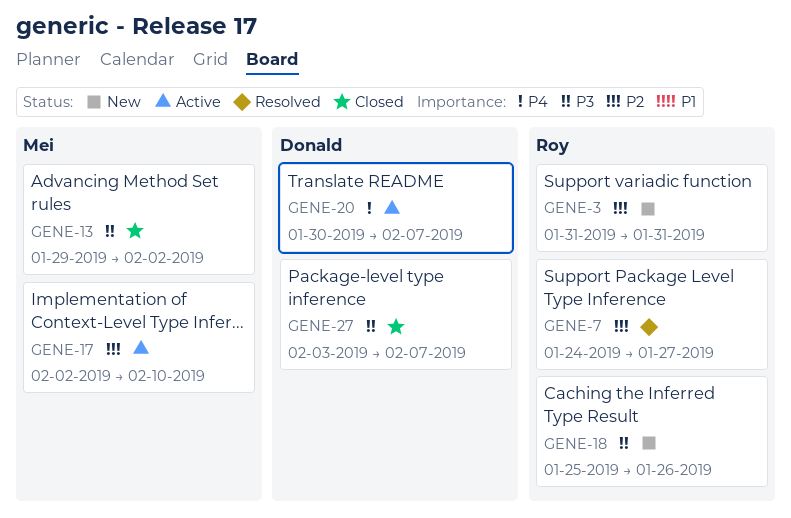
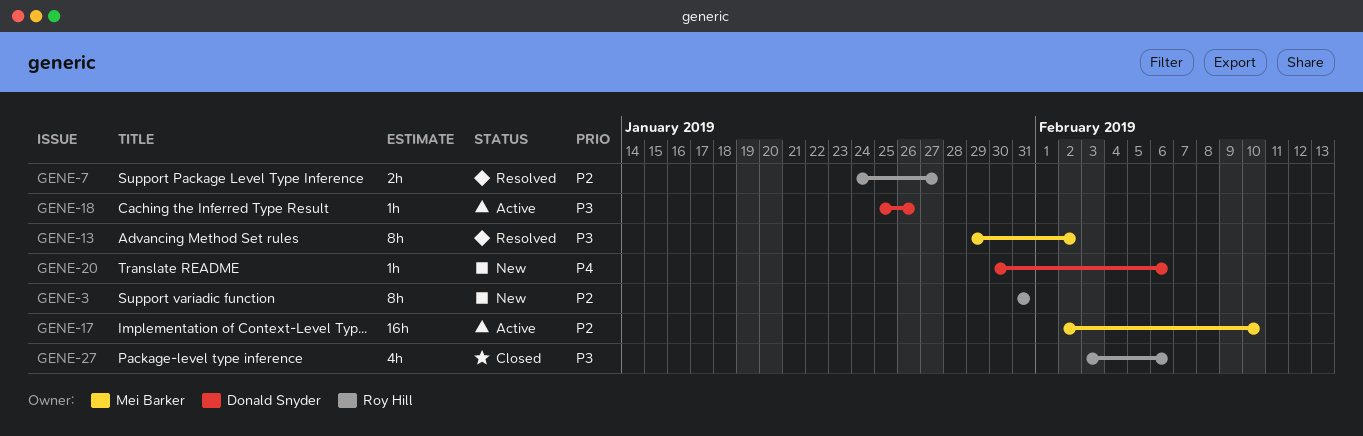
GENE-13, status: Closed -> Resolved
GENE-18, status: New -> Active
GENE-18, owner: Roy Hill -> Donald Snyder
GENE-20, status: Active -> New
GENE-20, due: Feb 7 -> Feb 6
GENE-27, owner: Donald Snyder -> Roy Hill
GENE-27, due: Feb 7 -> Feb 6

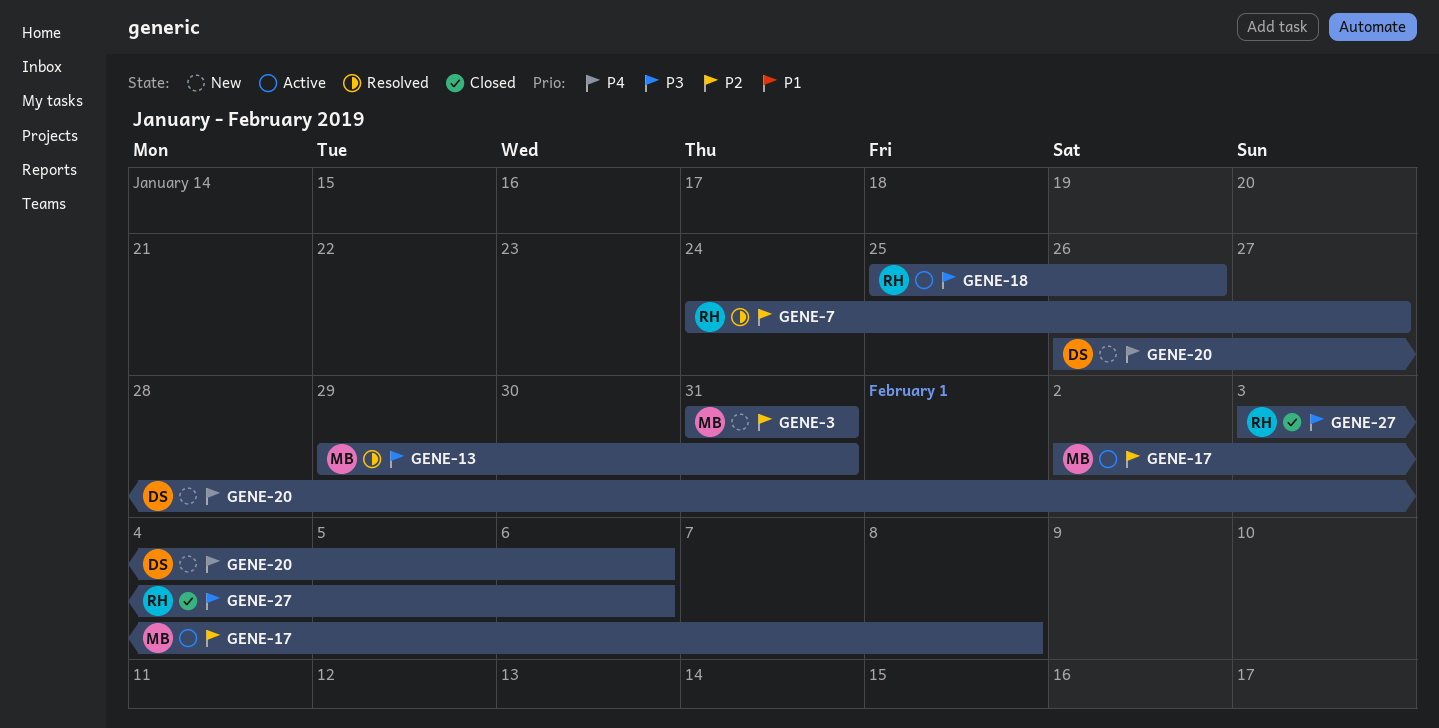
GENE-3, owner: Roy Hill -> Mei Barker
GENE-13, due: Feb 2 -> Jan 31
GENE-17, due: Feb 10 -> Feb 8
GENE-18, owner: Donald Snyder -> Roy Hill
GENE-20, start: Jan 30 -> Jan 26

